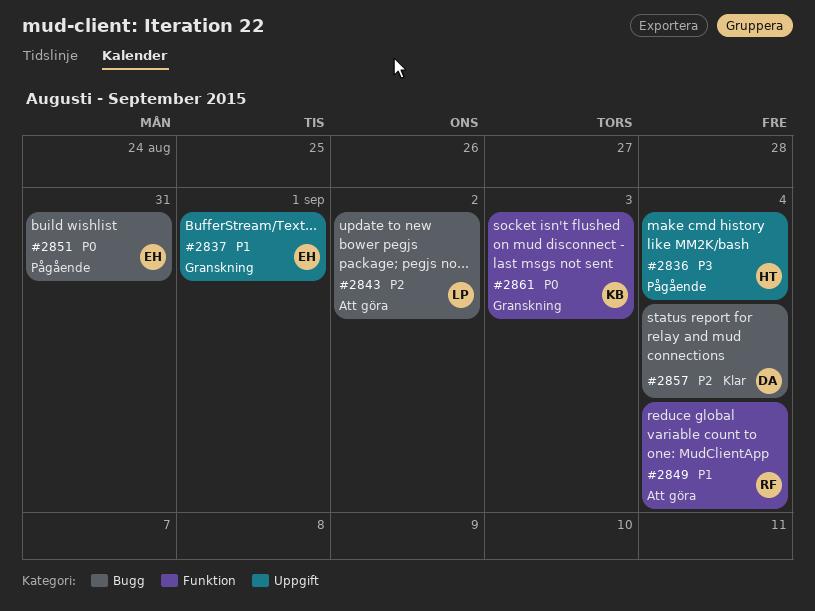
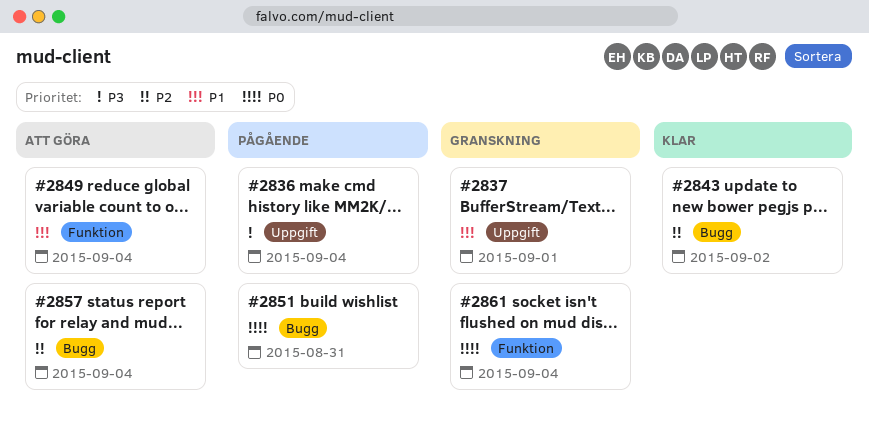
#2843, status: Att göra -> Klar
#2857, status: Klar -> Att göra
#2861, due: Sep 3 -> Sep 4

